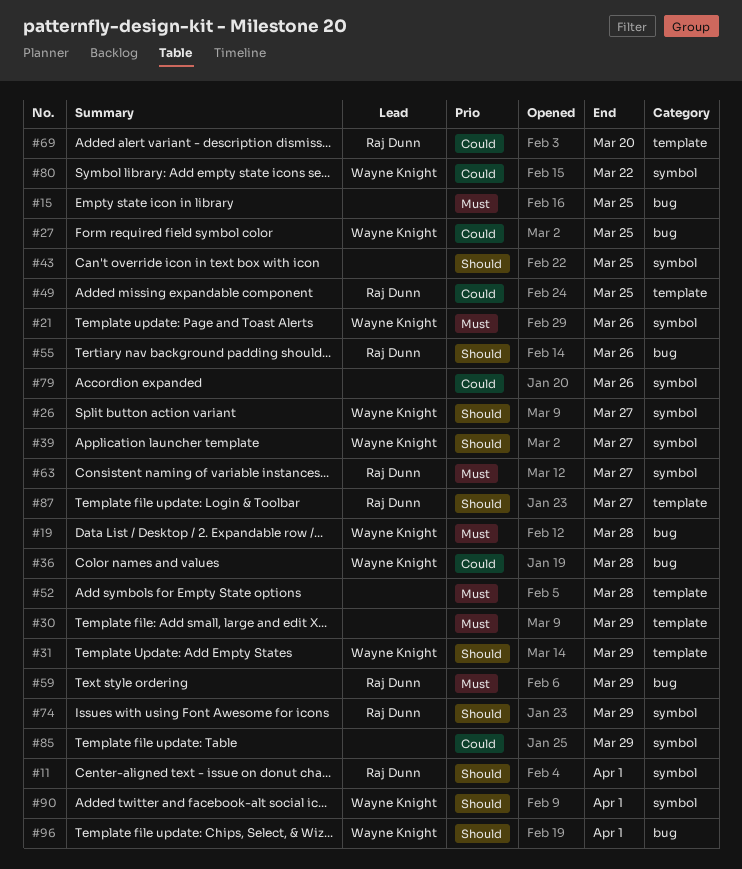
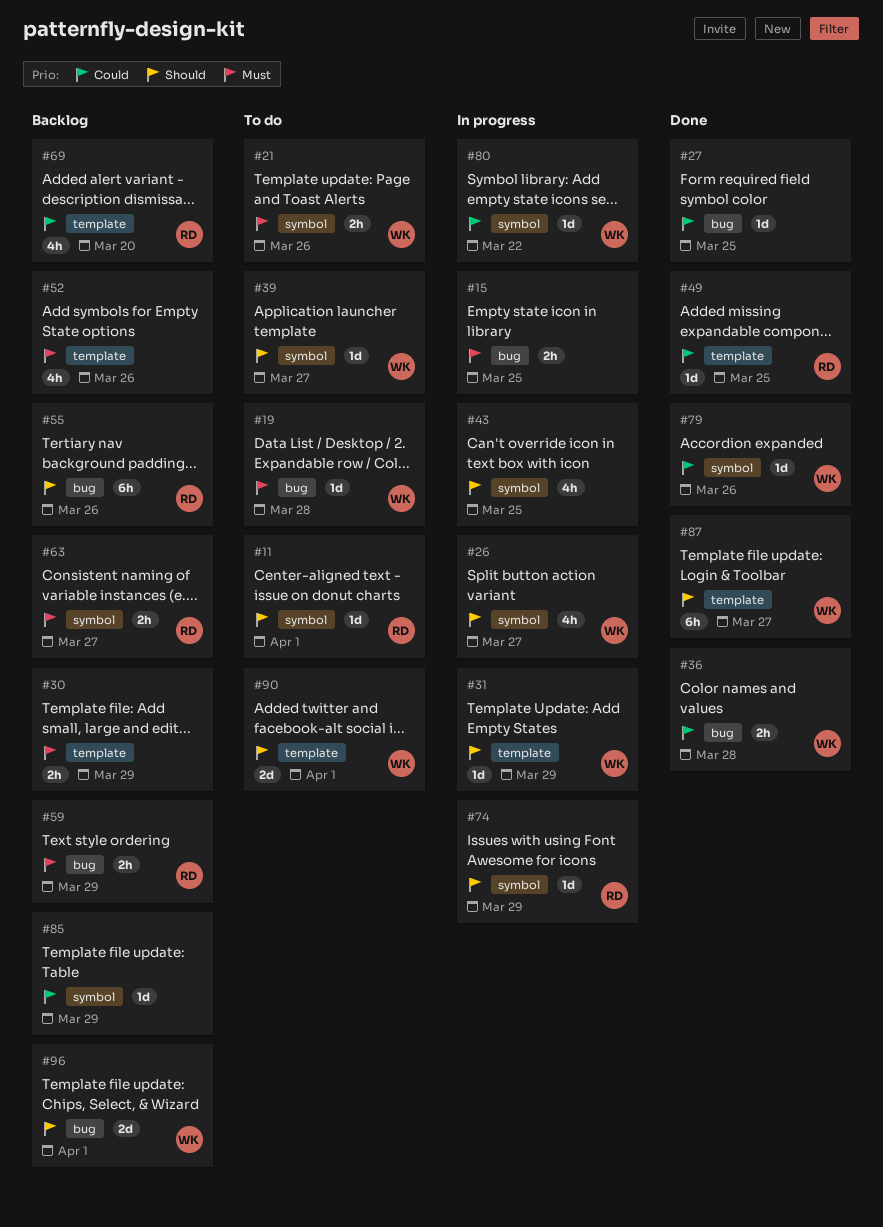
#27, owner: Wayne Knight -> none
#52, due: Mar 28 -> Mar 26
#79, owner: none -> Wayne Knight
#87, owner: Raj Dunn -> Wayne Knight
#90, label: symbol -> template

